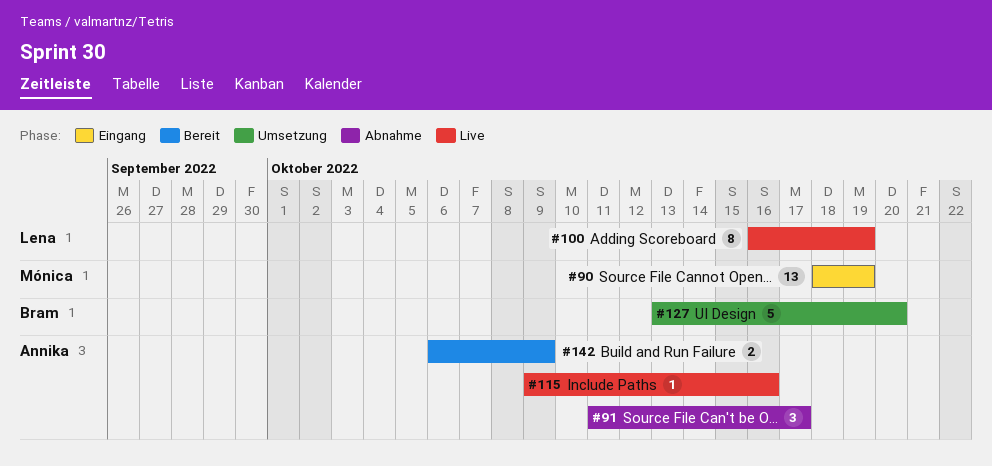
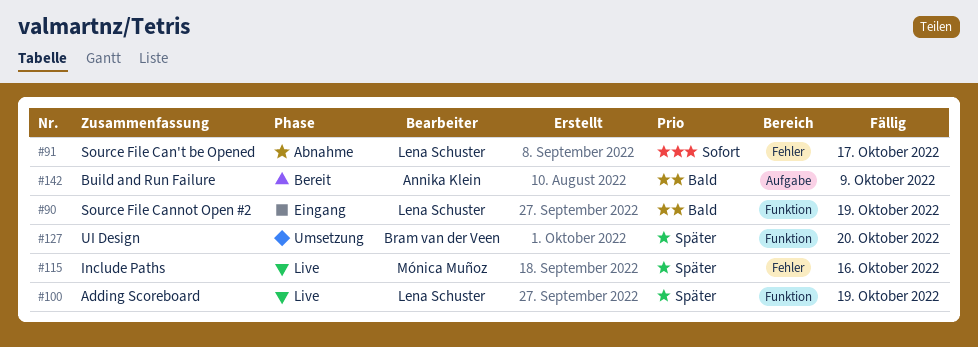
#90, owner: Mónica Muñoz -> Lena Schuster
#91, owner: Annika Klein -> Lena Schuster
#115, owner: Annika Klein -> Mónica Muñoz

